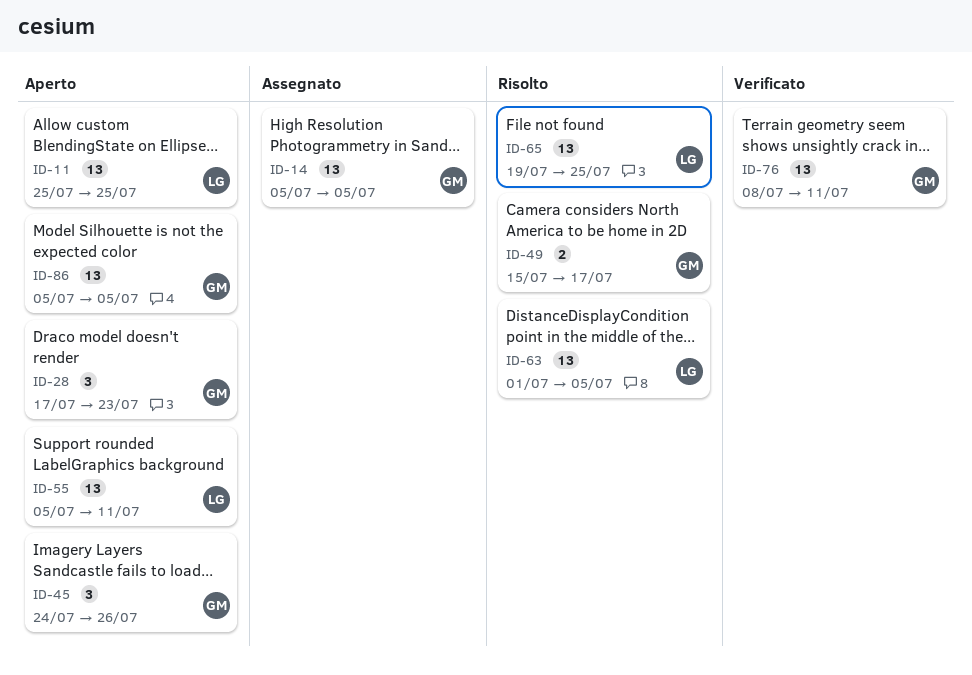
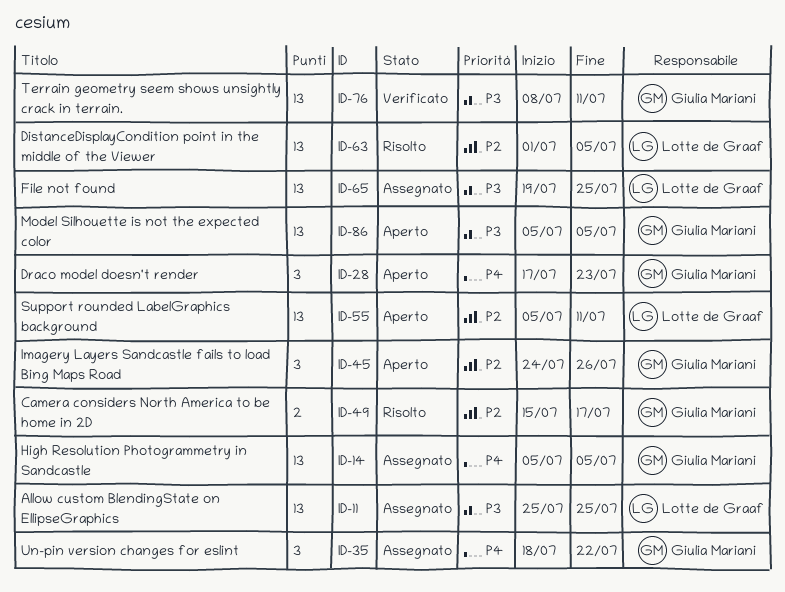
ID-11, status: Aperto -> Assegnato
ID-35: none -> present
ID-65, status: Risolto -> Assegnato

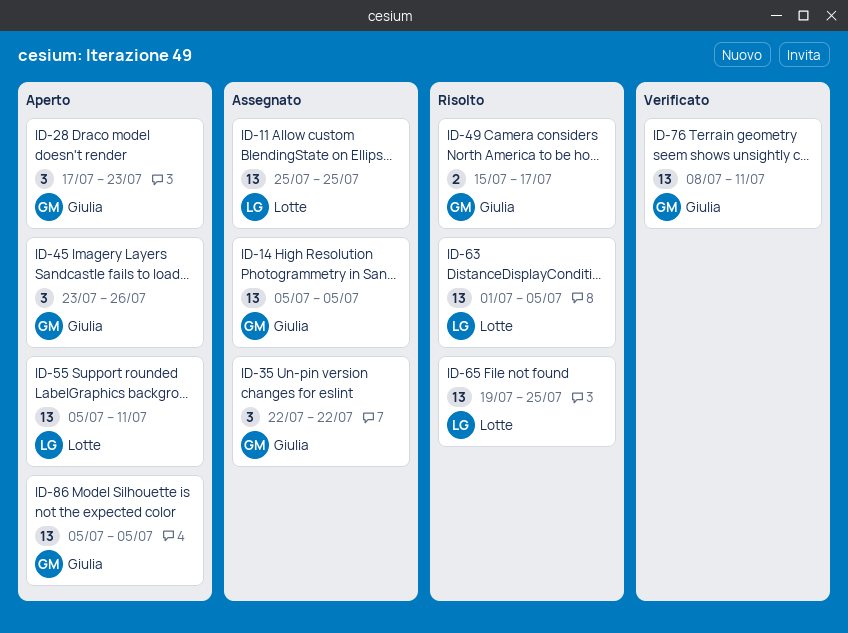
ID-35, start: Jul 18 -> Jul 22
ID-45, start: Jul 24 -> Jul 23
ID-65, status: Assegnato -> Risolto

